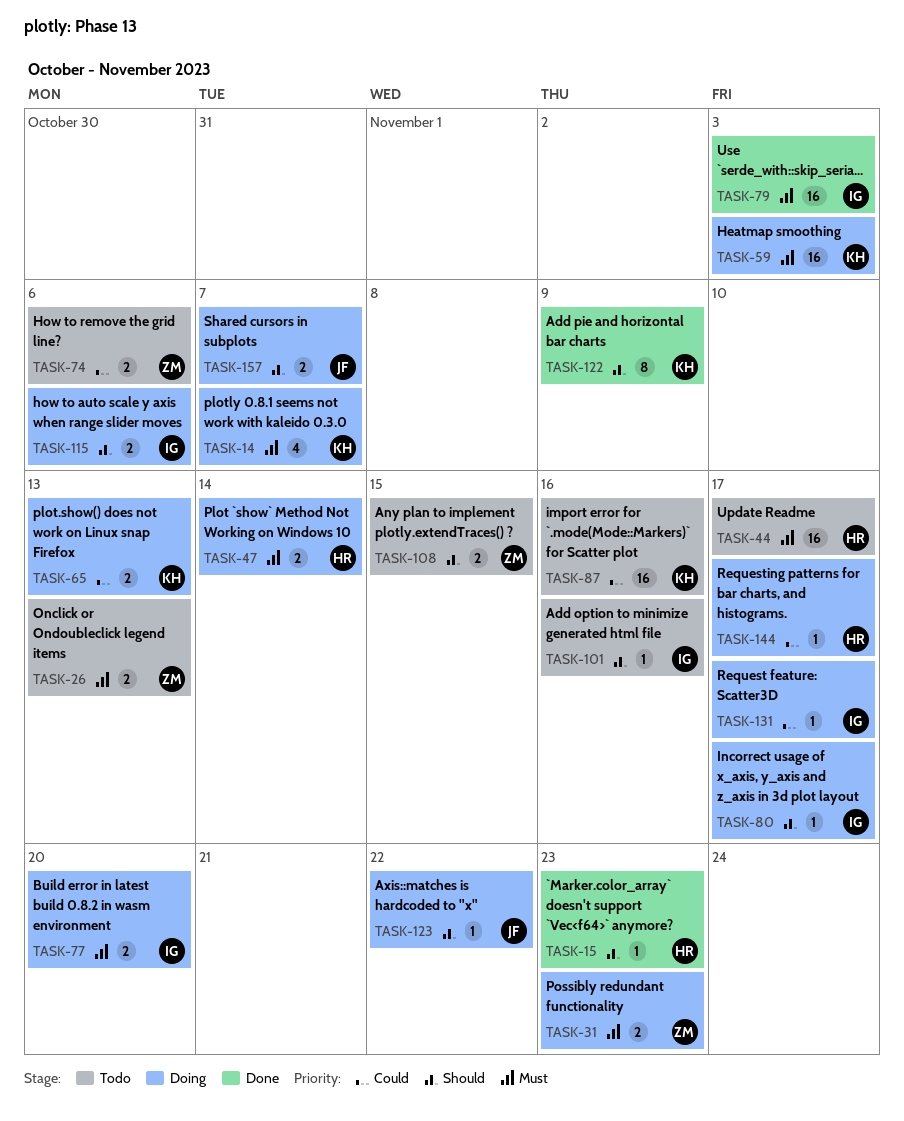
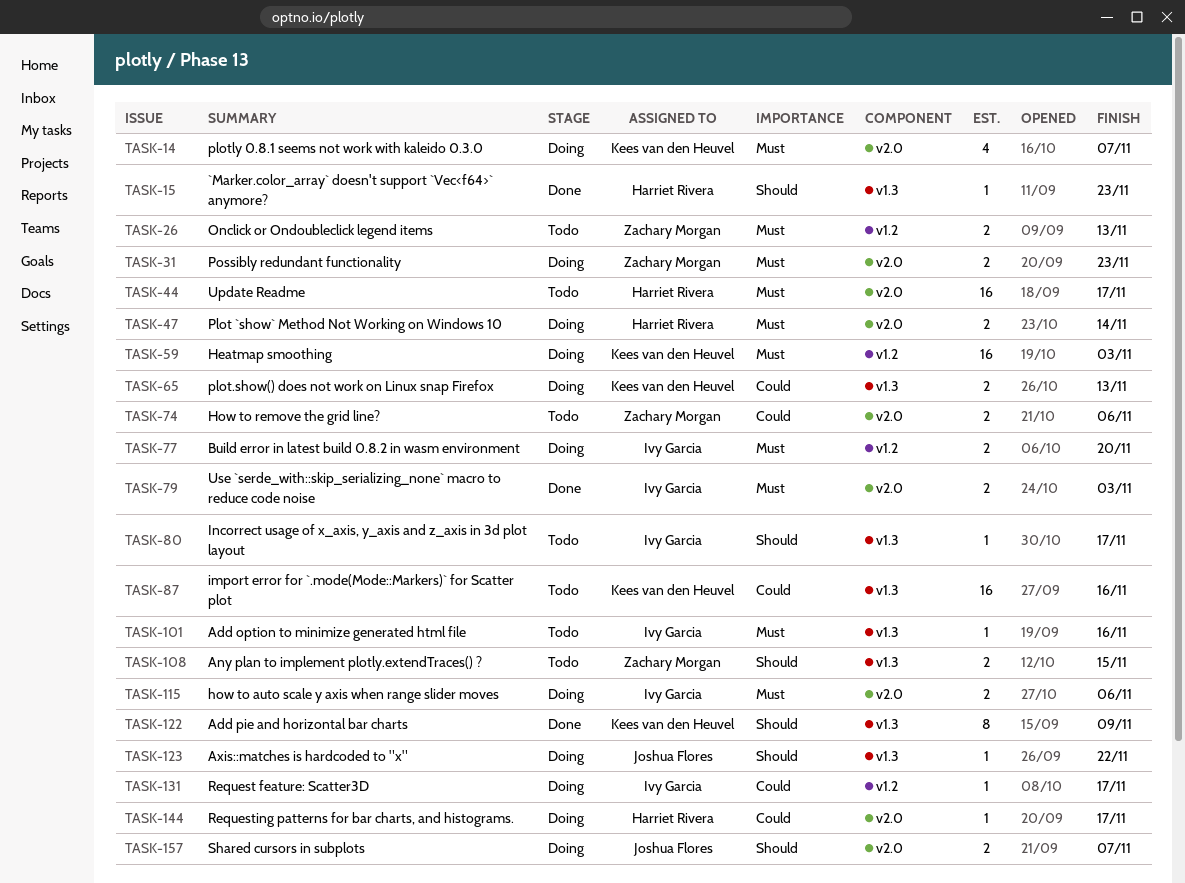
TASK-79, estimate: 16 -> 2
TASK-80, status: Doing -> Todo
TASK-101, priority: Should -> Must
TASK-115, priority: Should -> Must

